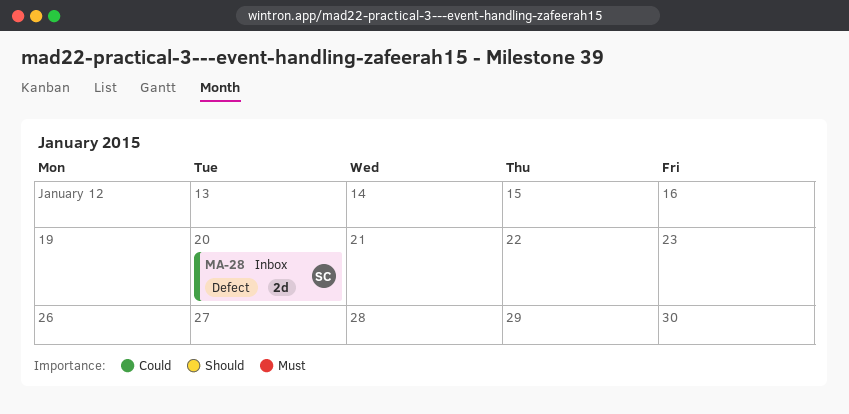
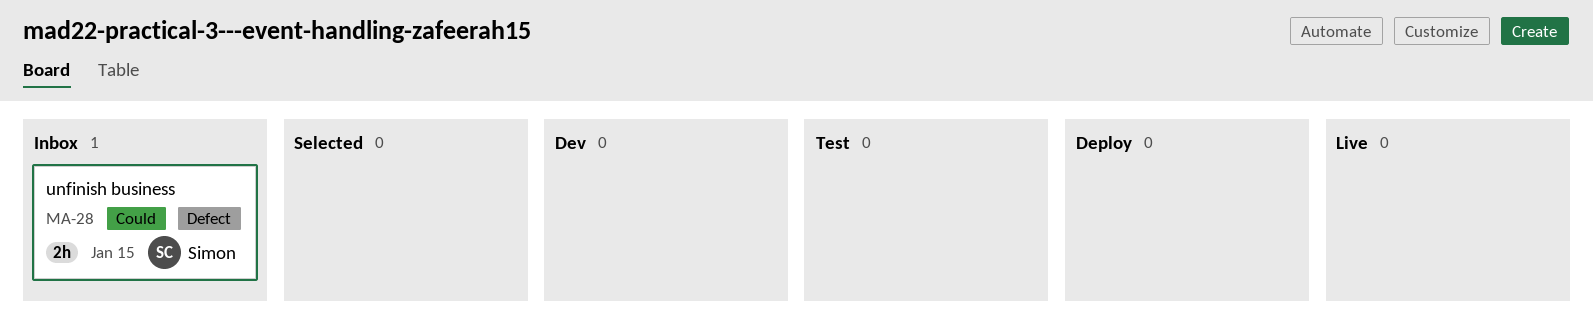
MA-28, estimate: 2d -> 2h
MA-28, due: Jan 20 -> Jan 15

